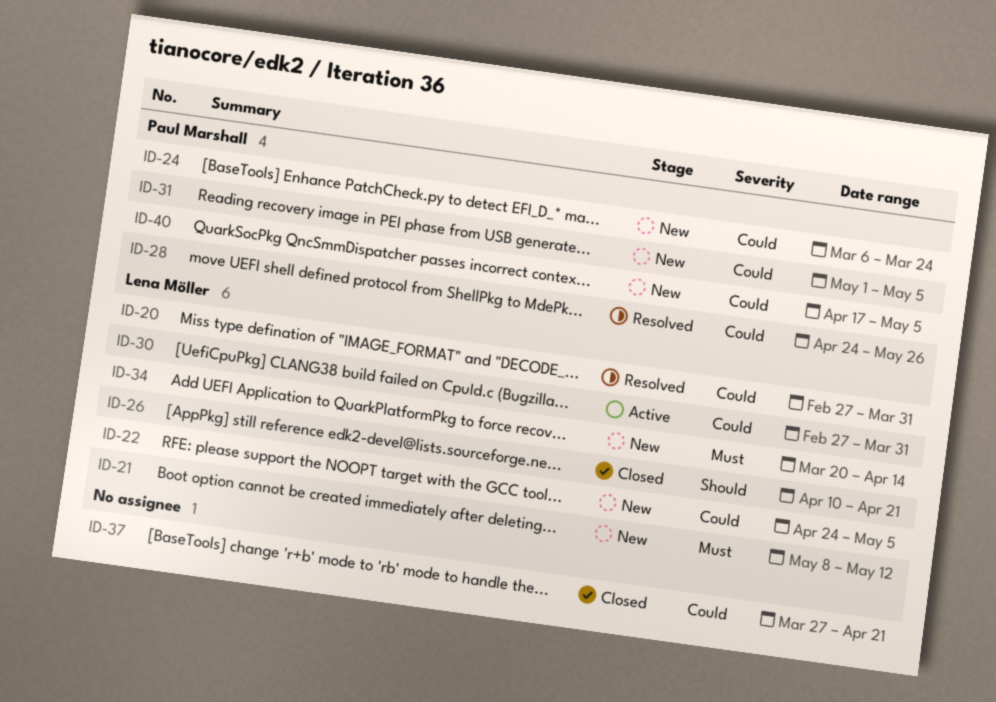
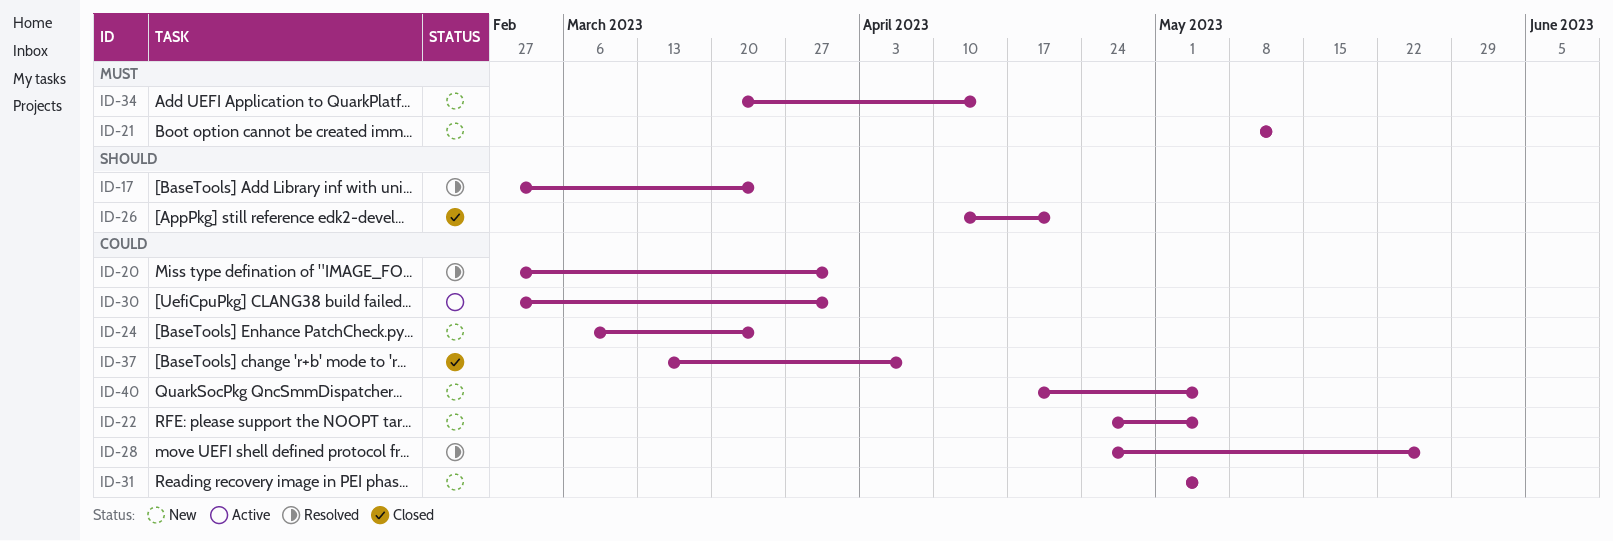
ID-17: none -> present
ID-37, start: Mar 27 -> Mar 13
ID-37, due: Apr 21 -> Apr 7

